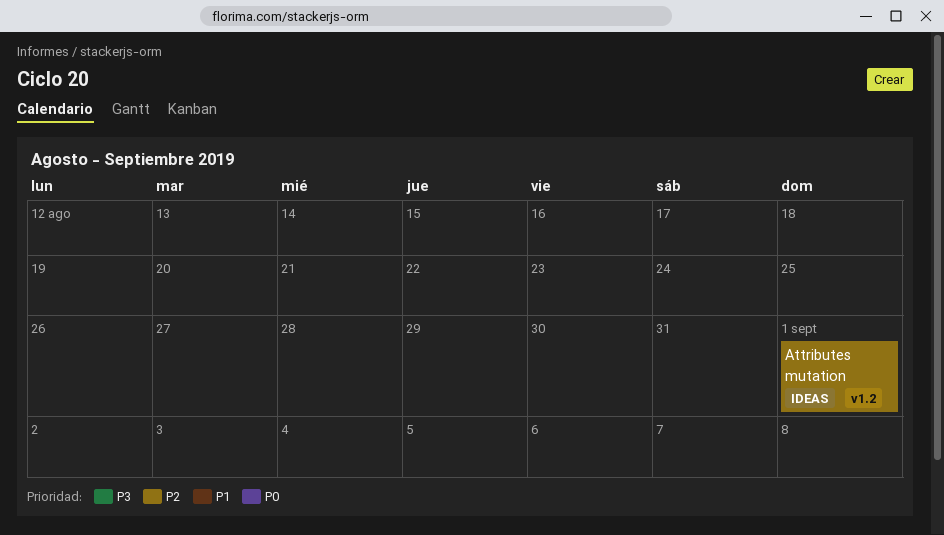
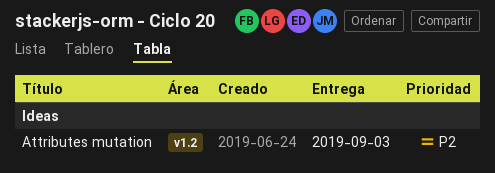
Attributes mutation, due: Sep 1 -> Sep 3

